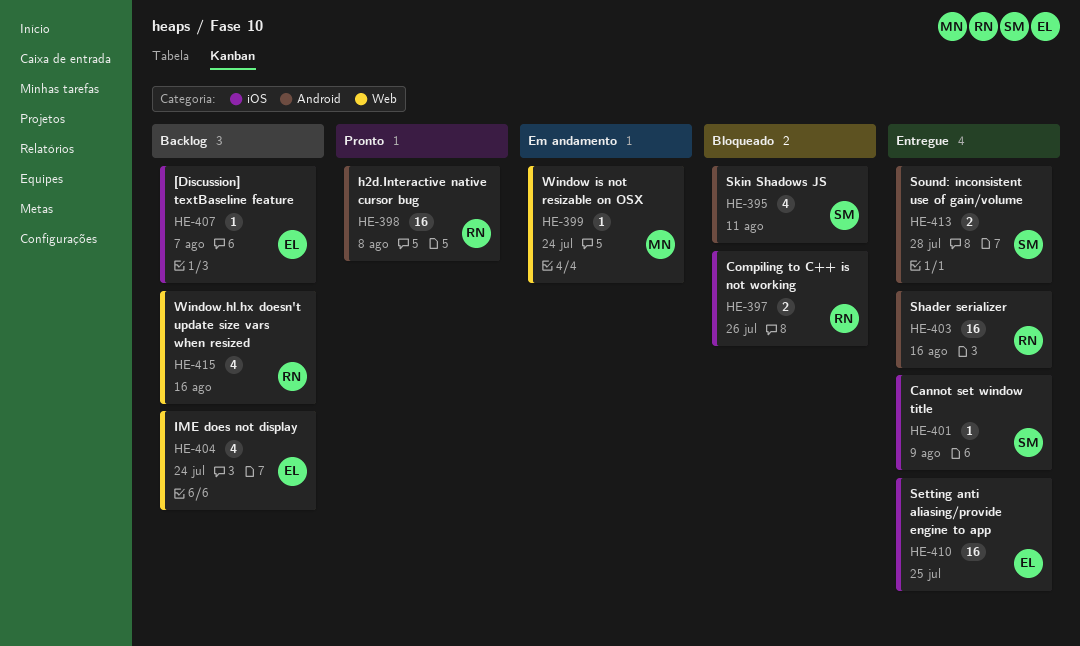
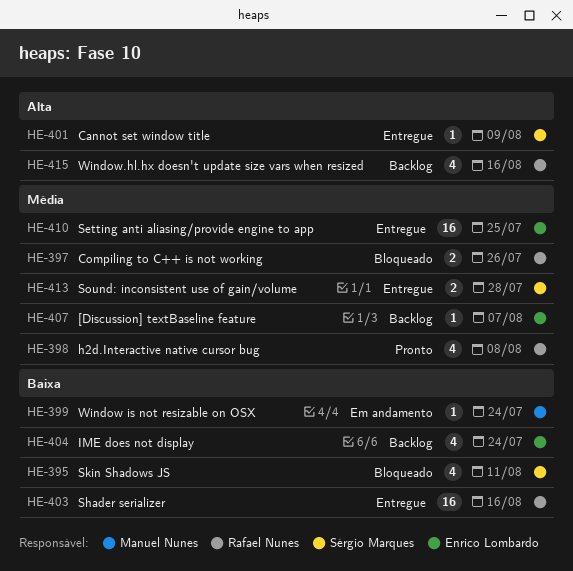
HE-398, estimate: 16 -> 4

